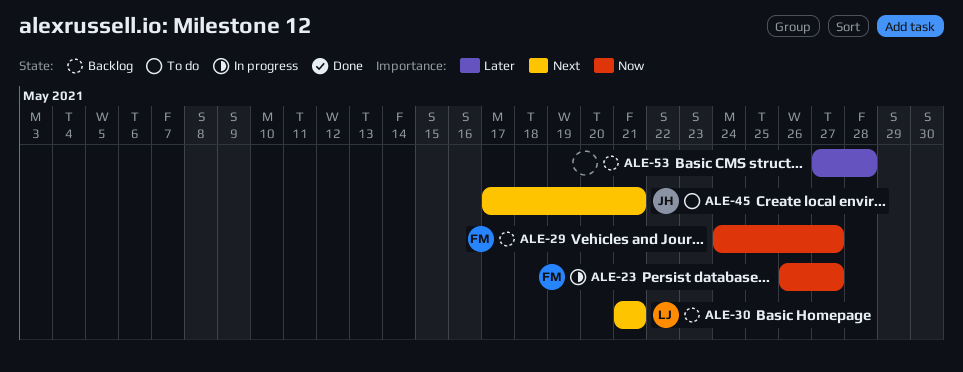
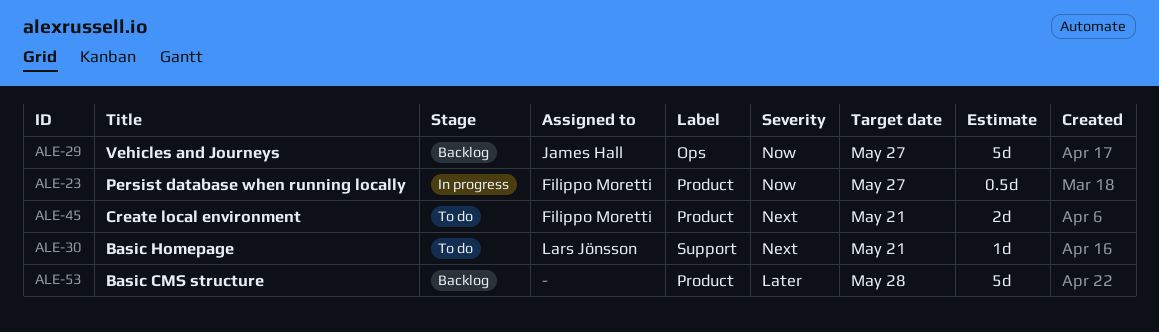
ALE-29, owner: Filippo Moretti -> James Hall
ALE-30, status: Backlog -> To do
ALE-45, owner: James Hall -> Filippo Moretti

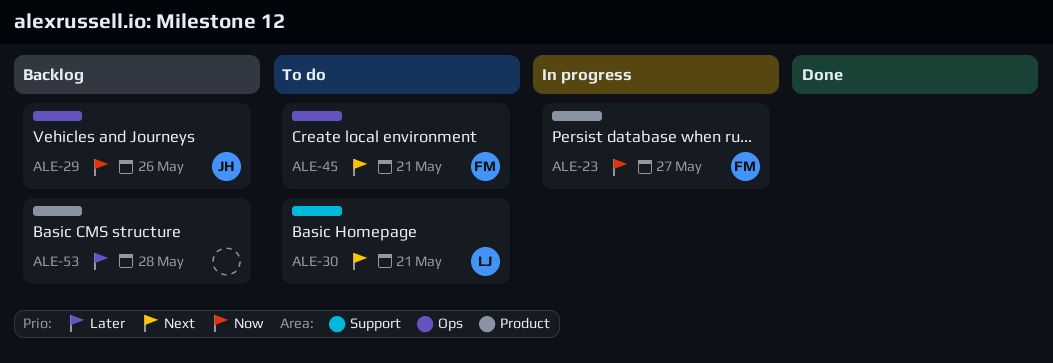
ALE-29, due: May 27 -> May 26
ALE-45, label: Product -> Ops

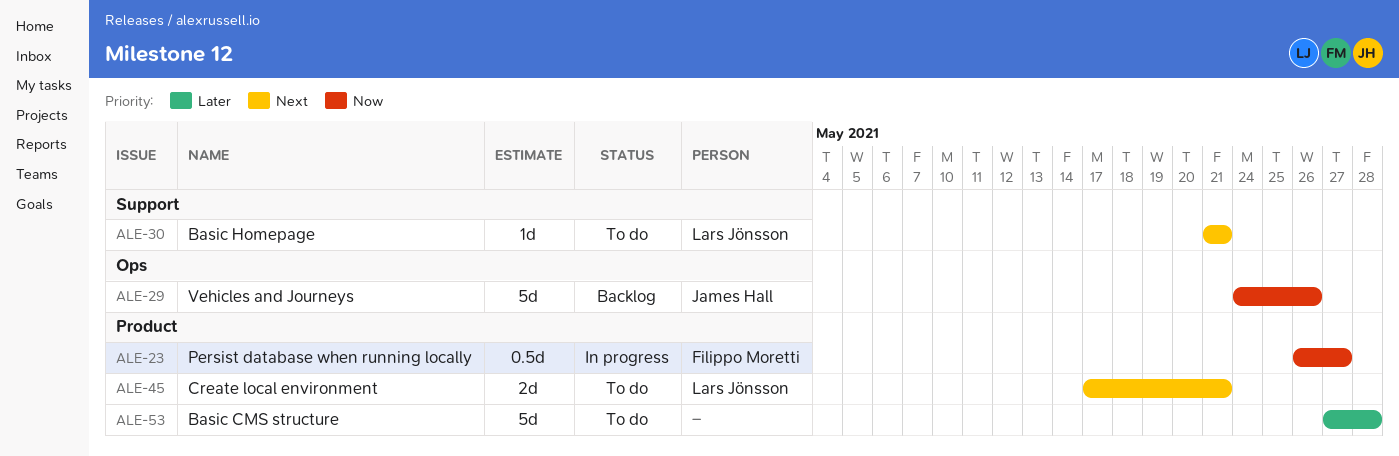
ALE-45, owner: Filippo Moretti -> Lars Jönsson
ALE-45, label: Ops -> Product
ALE-53, status: Backlog -> To do

